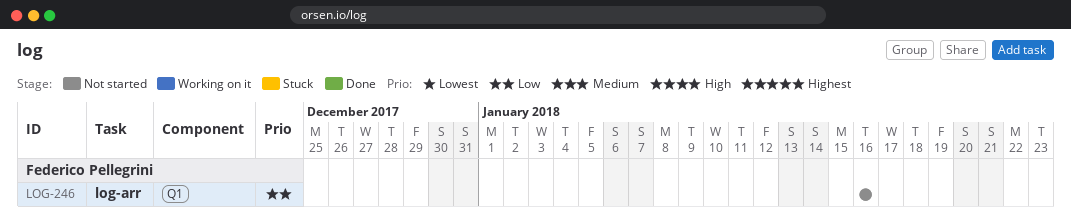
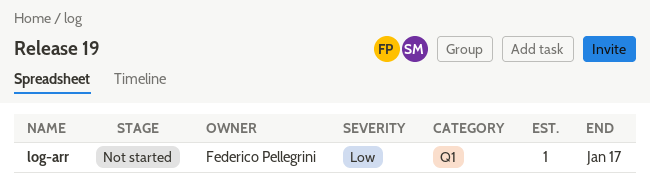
log-arr, due: Jan 16 -> Jan 17

